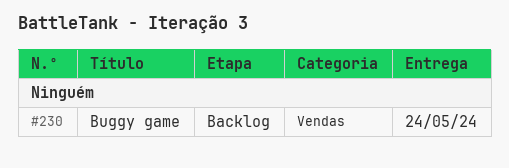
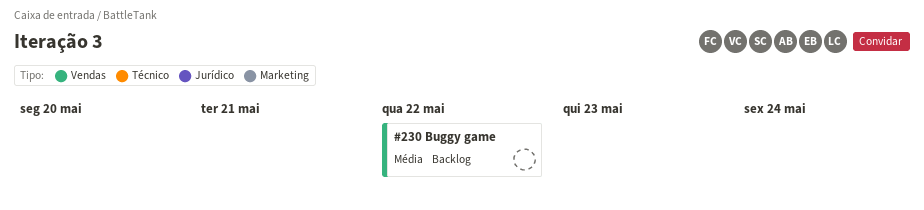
#230, due: May 24 -> May 22

